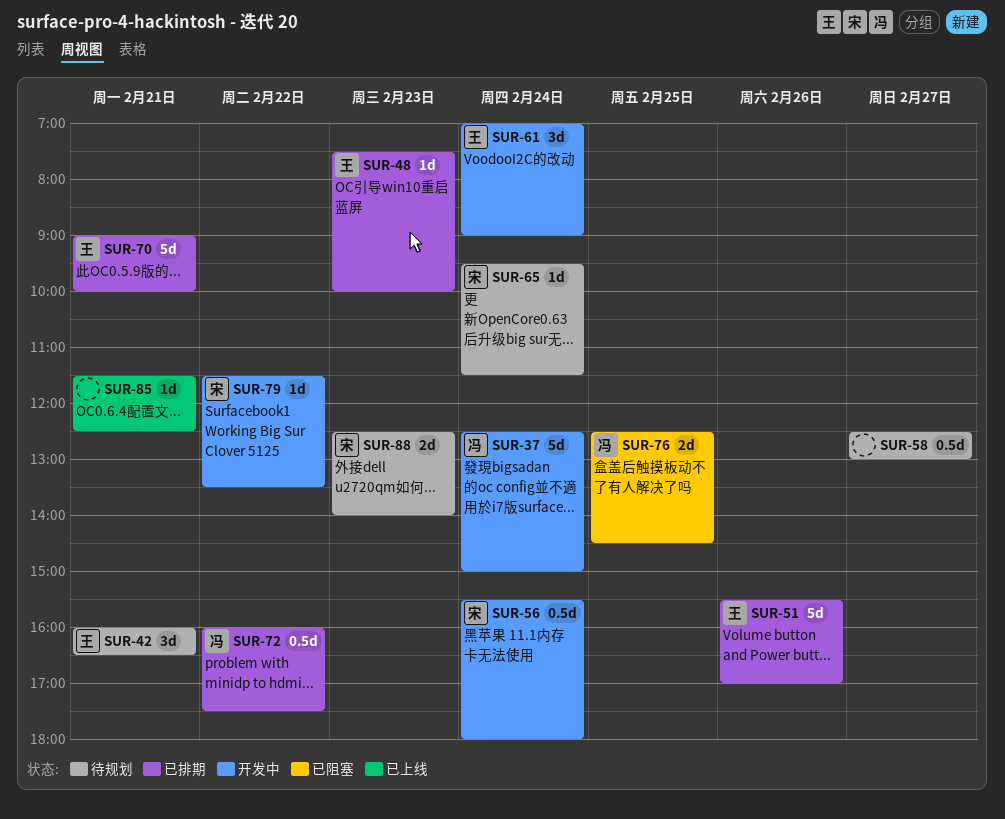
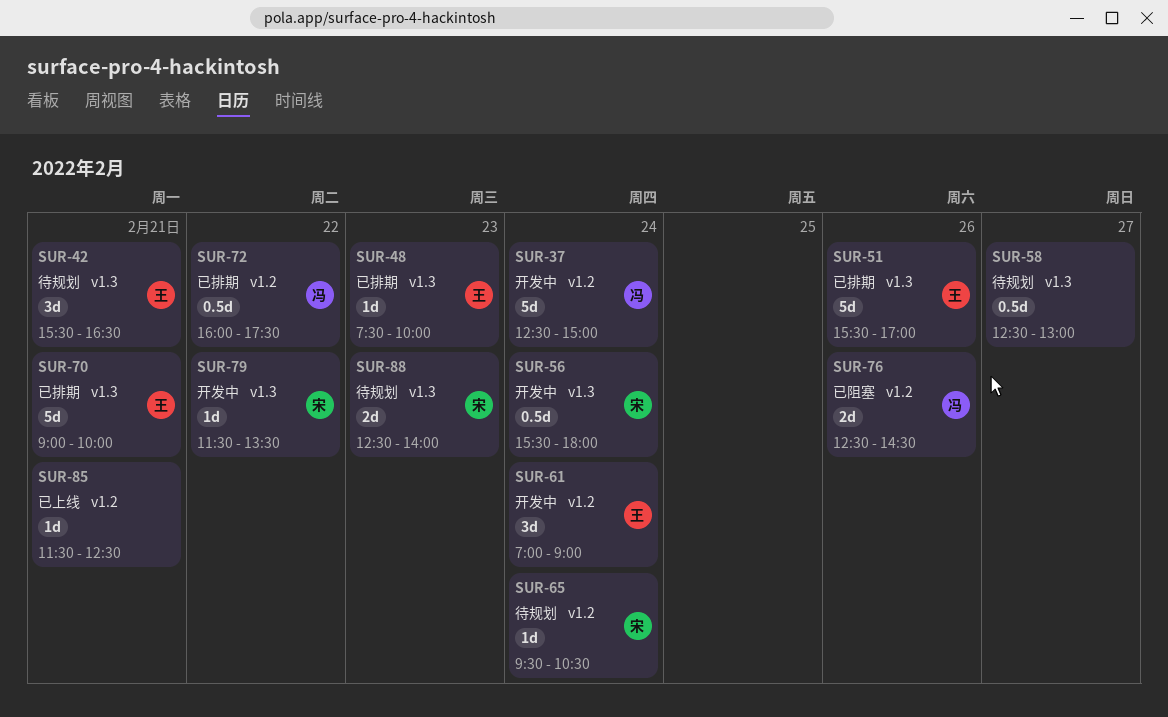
SUR-42, begins: 16:00 -> 15:30
SUR-65, ends: 11:30 -> 10:30
SUR-76, day: Feb 25 -> Feb 26

